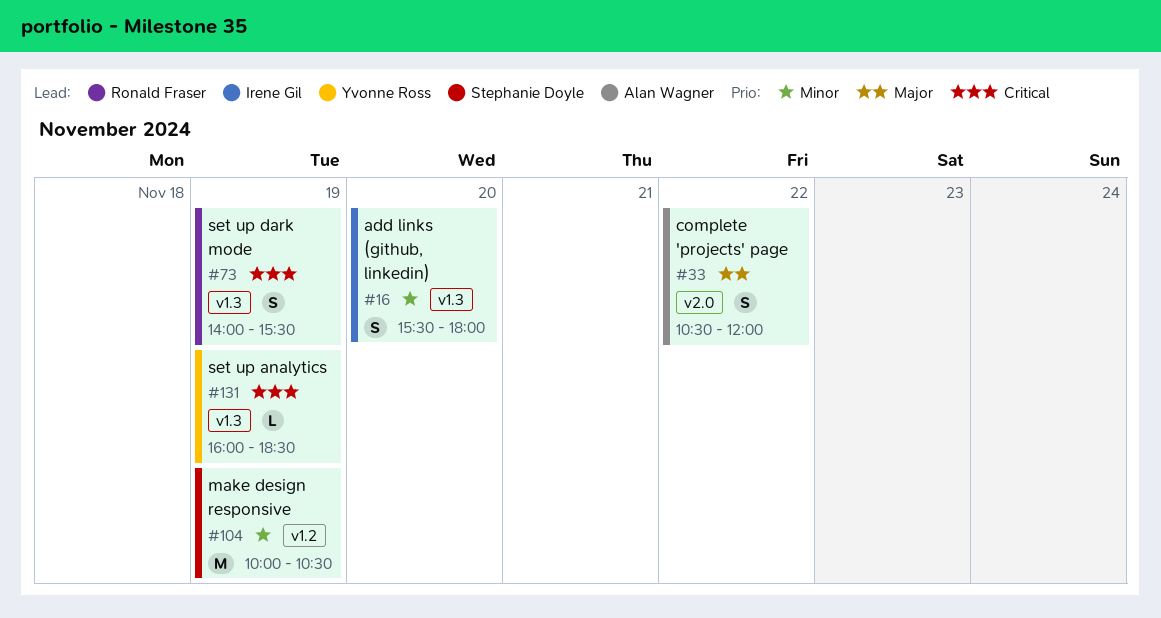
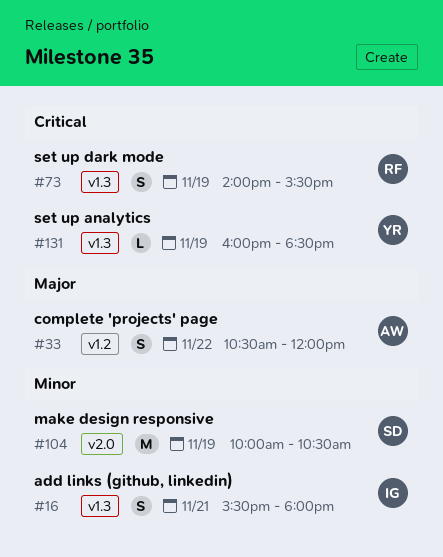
#16, day: Nov 20 -> Nov 21
#33, label: v2.0 -> v1.2
#104, label: v1.2 -> v2.0

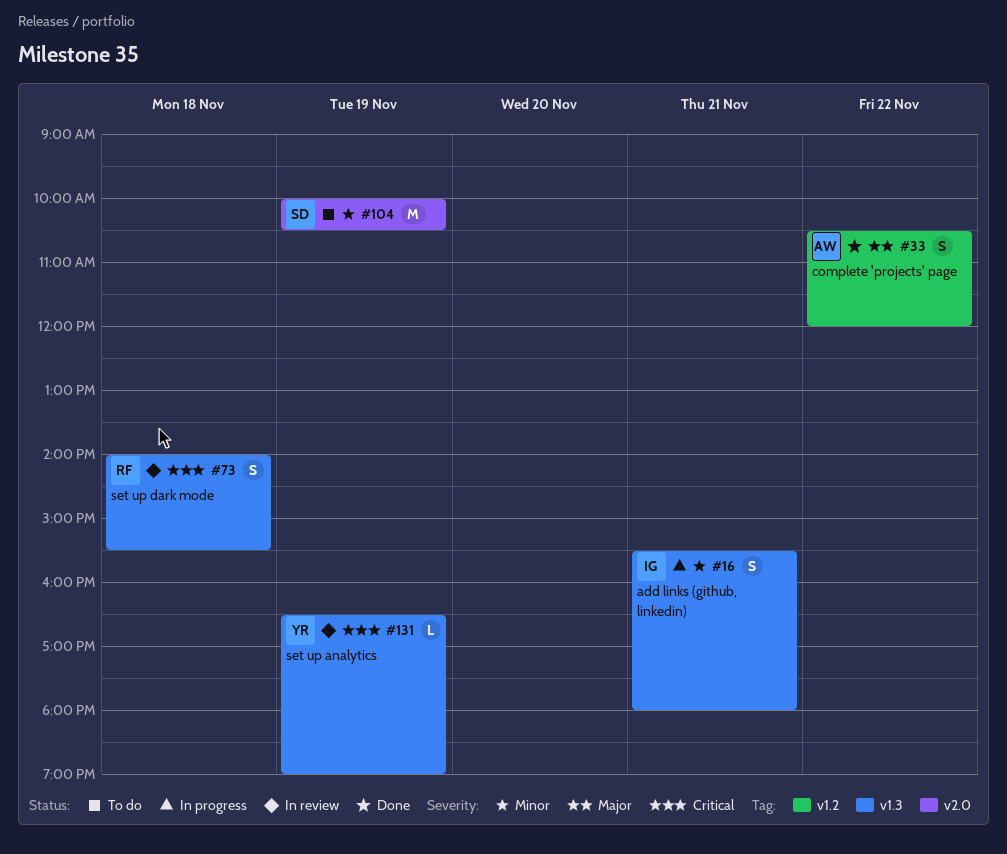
#73, day: Nov 19 -> Nov 18
#131, begins: 16:00 -> 16:30
#131, ends: 18:30 -> 19:00

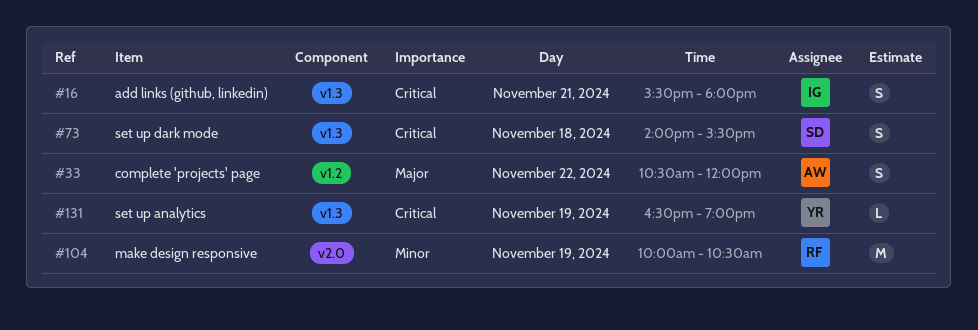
#16, priority: Minor -> Critical
#73, owner: RF -> SD
#104, owner: SD -> RF

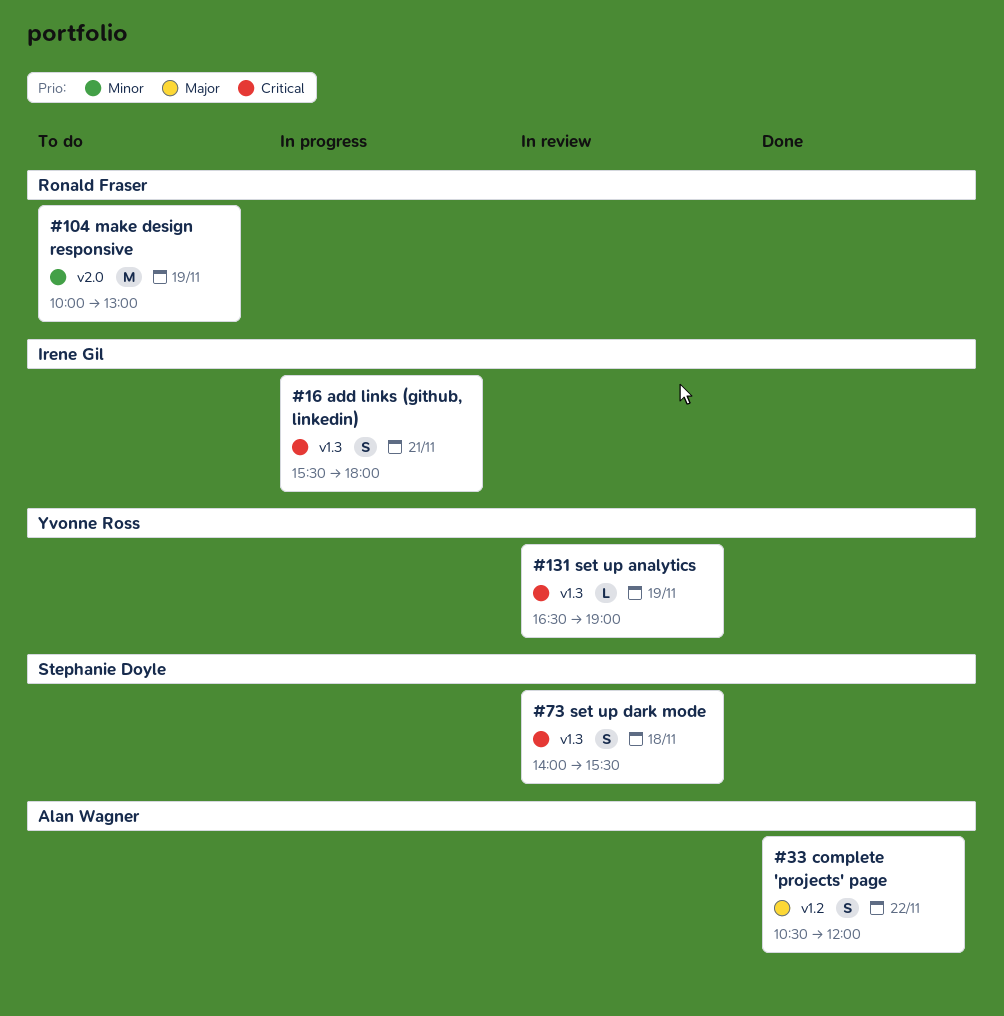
#104, ends: 10:30 -> 13:00

